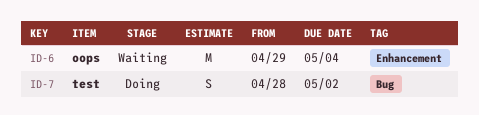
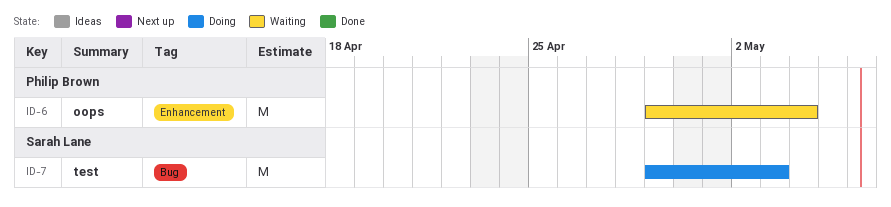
ID-7, estimate: S -> M
ID-7, start: Apr 28 -> Apr 29
ID-7, due: May 2 -> May 3

